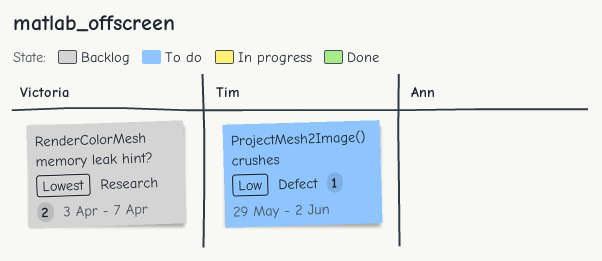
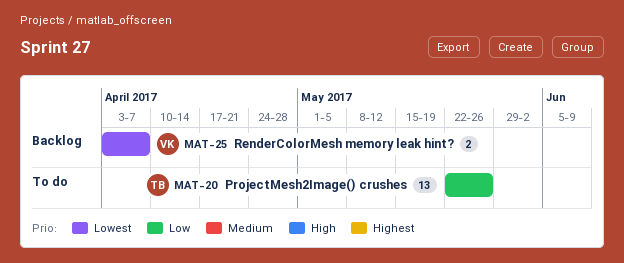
ProjectMesh2Image() crushes, estimate: 1 -> 13
ProjectMesh2Image() crushes, start: May 29 -> May 22
ProjectMesh2Image() crushes, due: Jun 2 -> May 26

